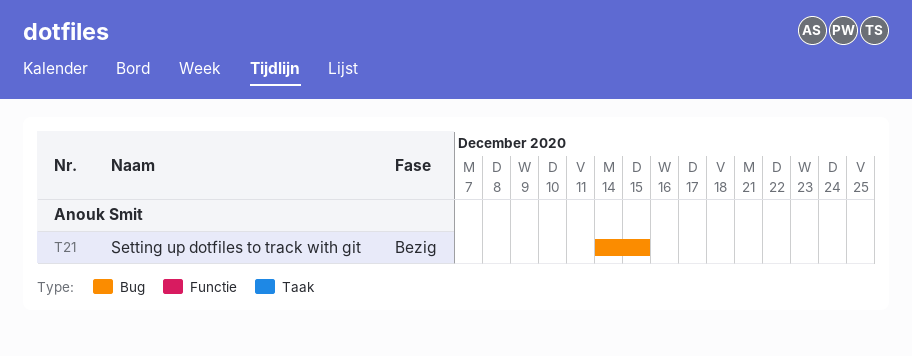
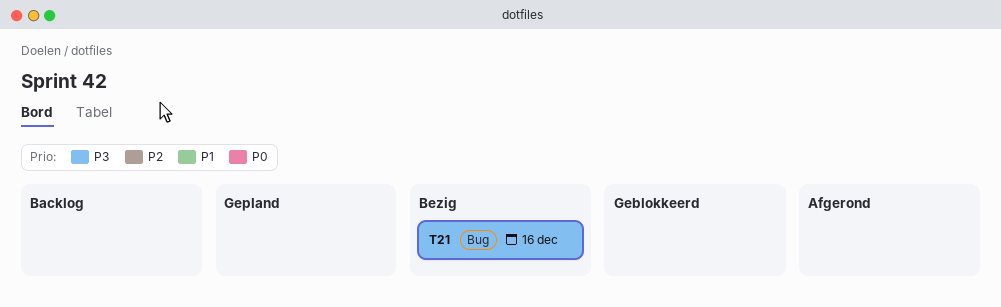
T21, due: Dec 15 -> Dec 16

